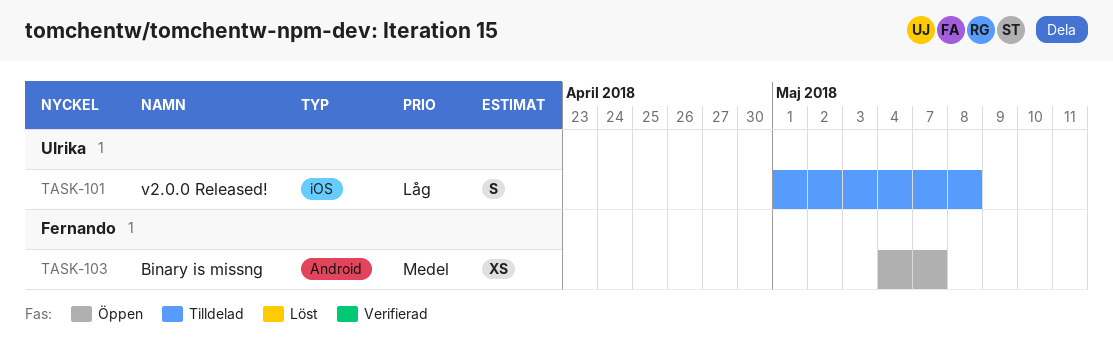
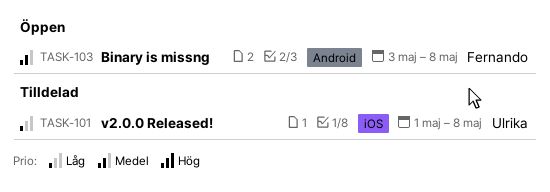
TASK-103, start: May 4 -> May 3
TASK-103, due: May 7 -> May 8

